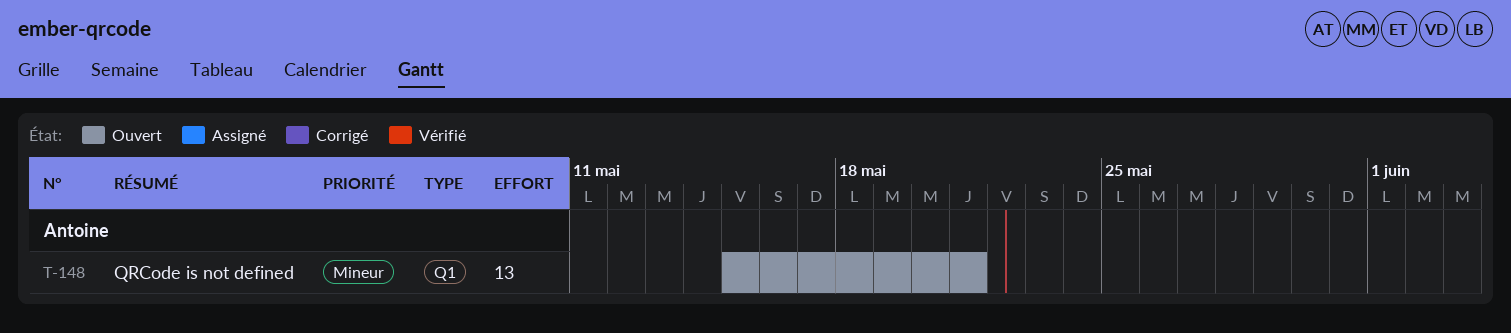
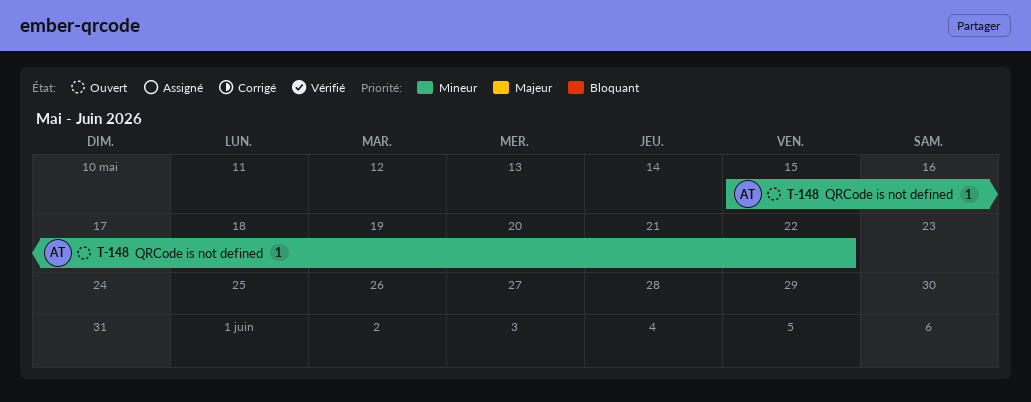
T-148, estimate: 13 -> 1
T-148, due: May 21 -> May 22

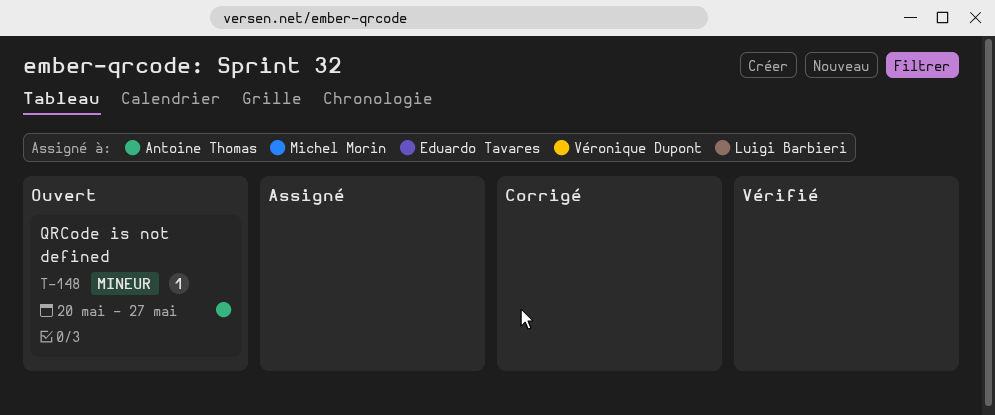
T-148, start: May 15 -> May 20
T-148, due: May 22 -> May 27

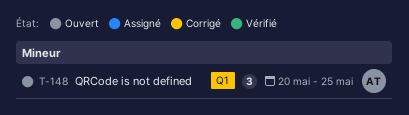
T-148, estimate: 1 -> 3
T-148, due: May 27 -> May 25

